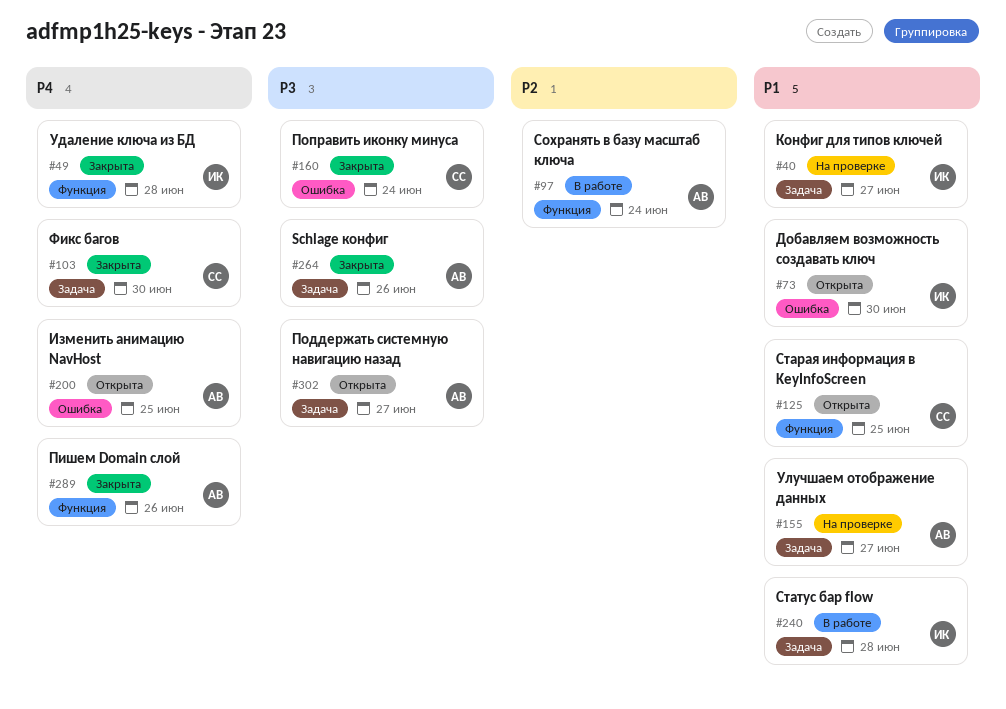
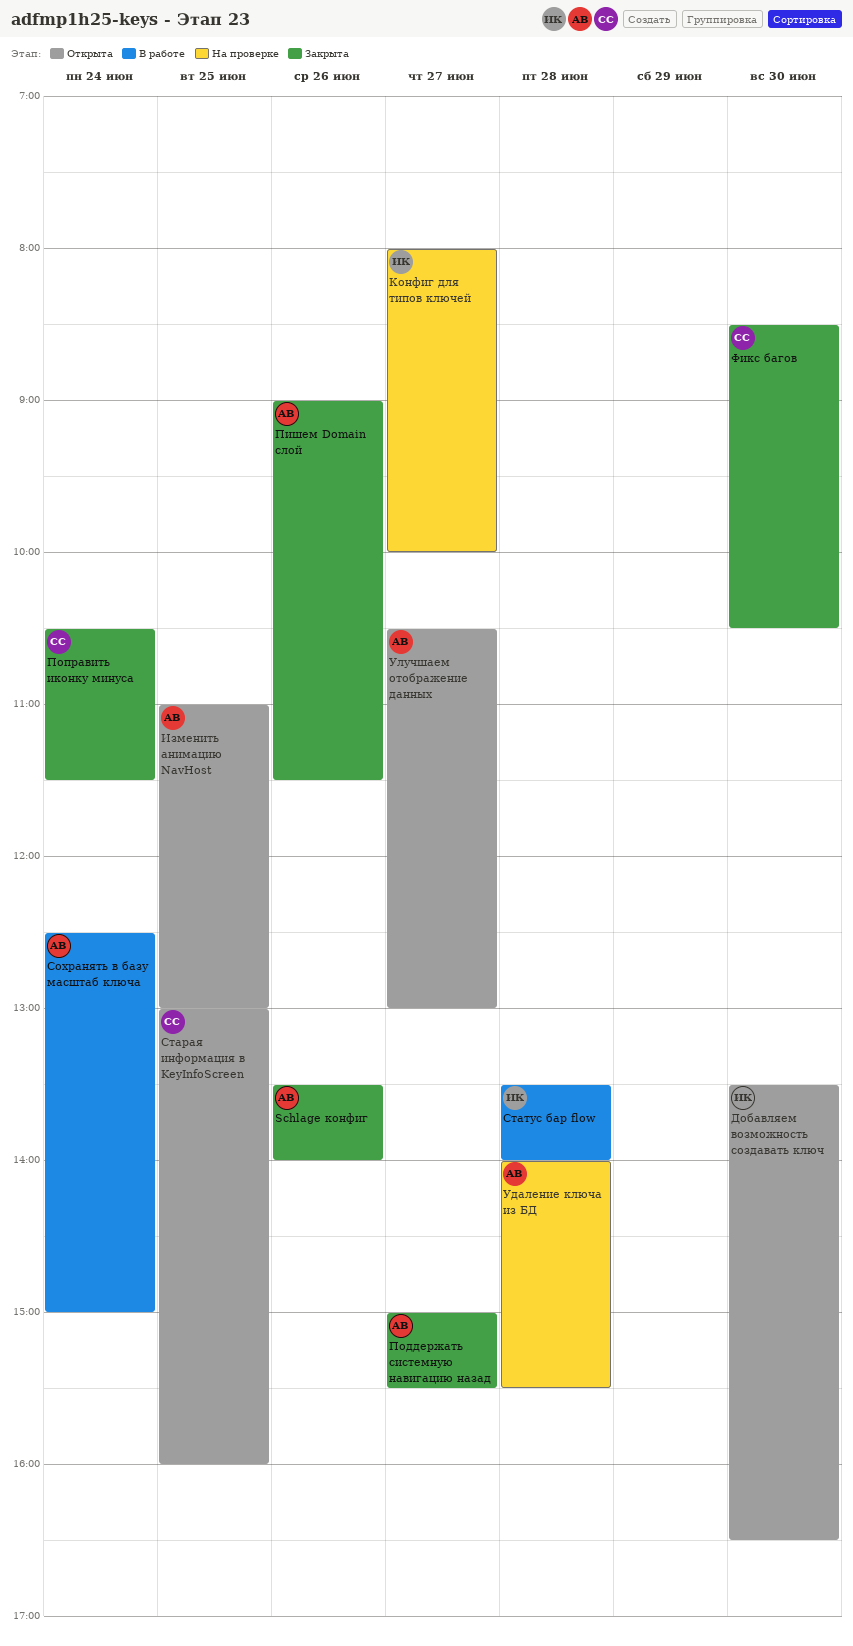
Поддержать системную навигацию назад, status: Открыта -> Закрыта
Удаление ключа из БД, status: Закрыта -> На проверке
Удаление ключа из БД, owner: ИК -> АВ
Улучшаем отображение данных, status: На проверке -> Открыта

